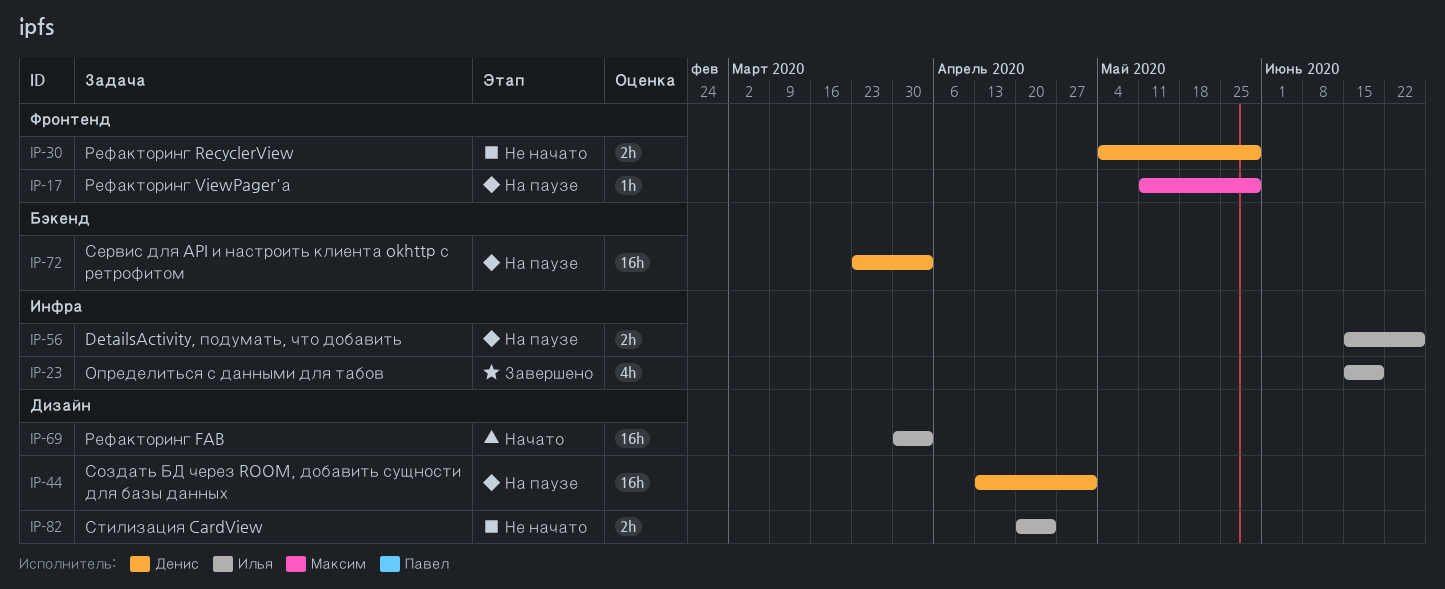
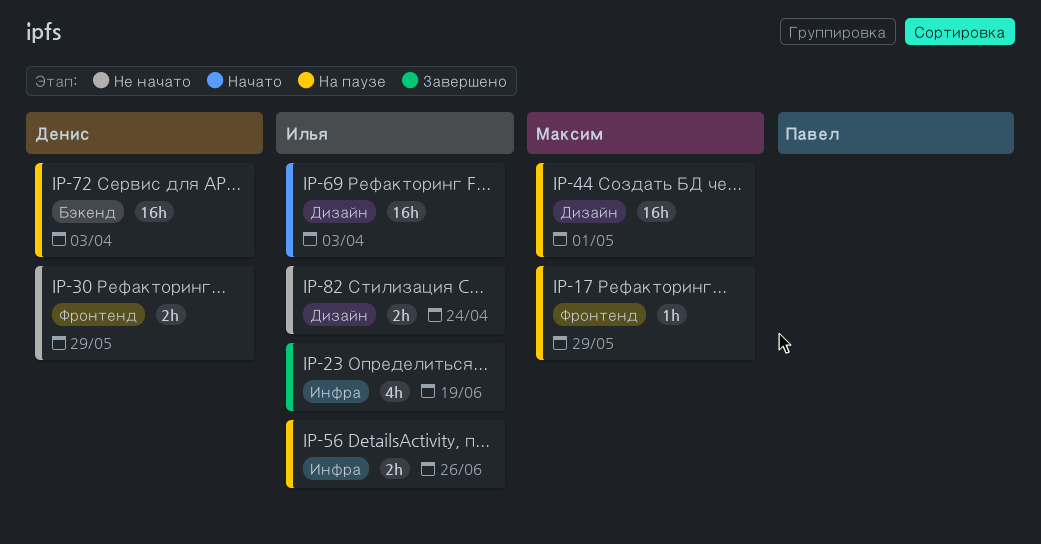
IP-44, owner: Денис -> Максим

